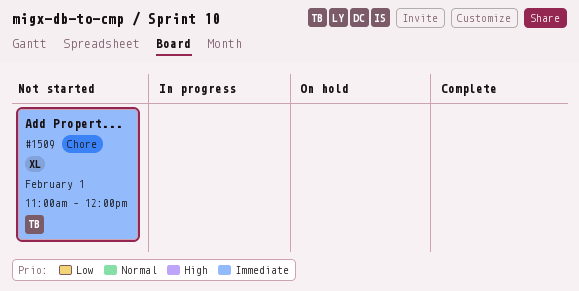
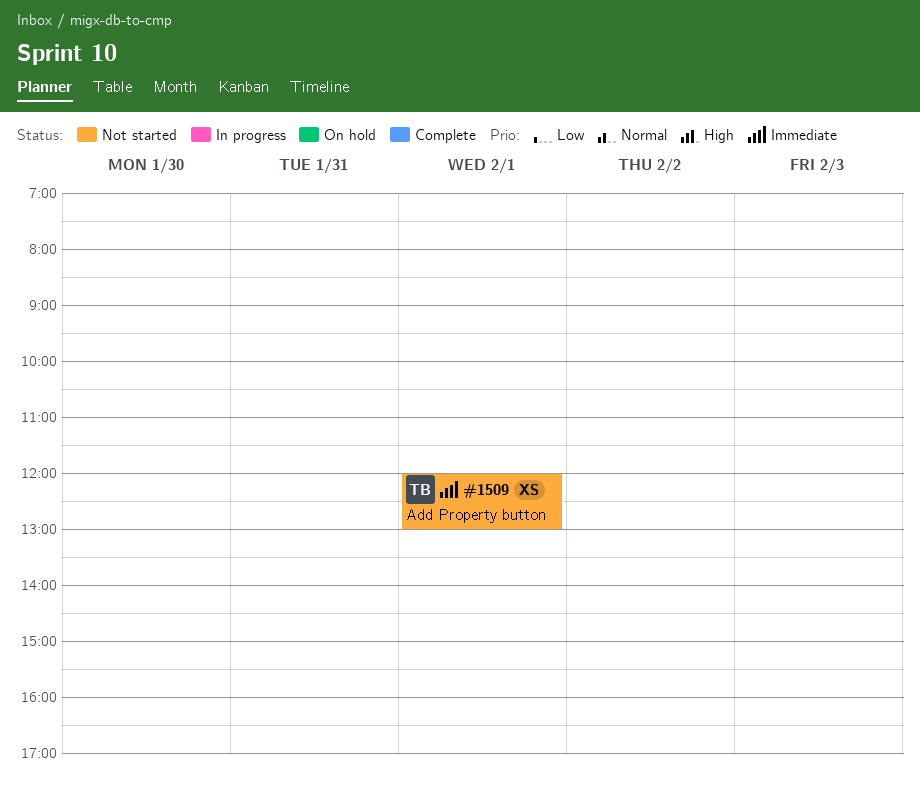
#1509, estimate: XL -> XS
#1509, begins: 11:00 -> 12:00
#1509, ends: 12:00 -> 13:00

